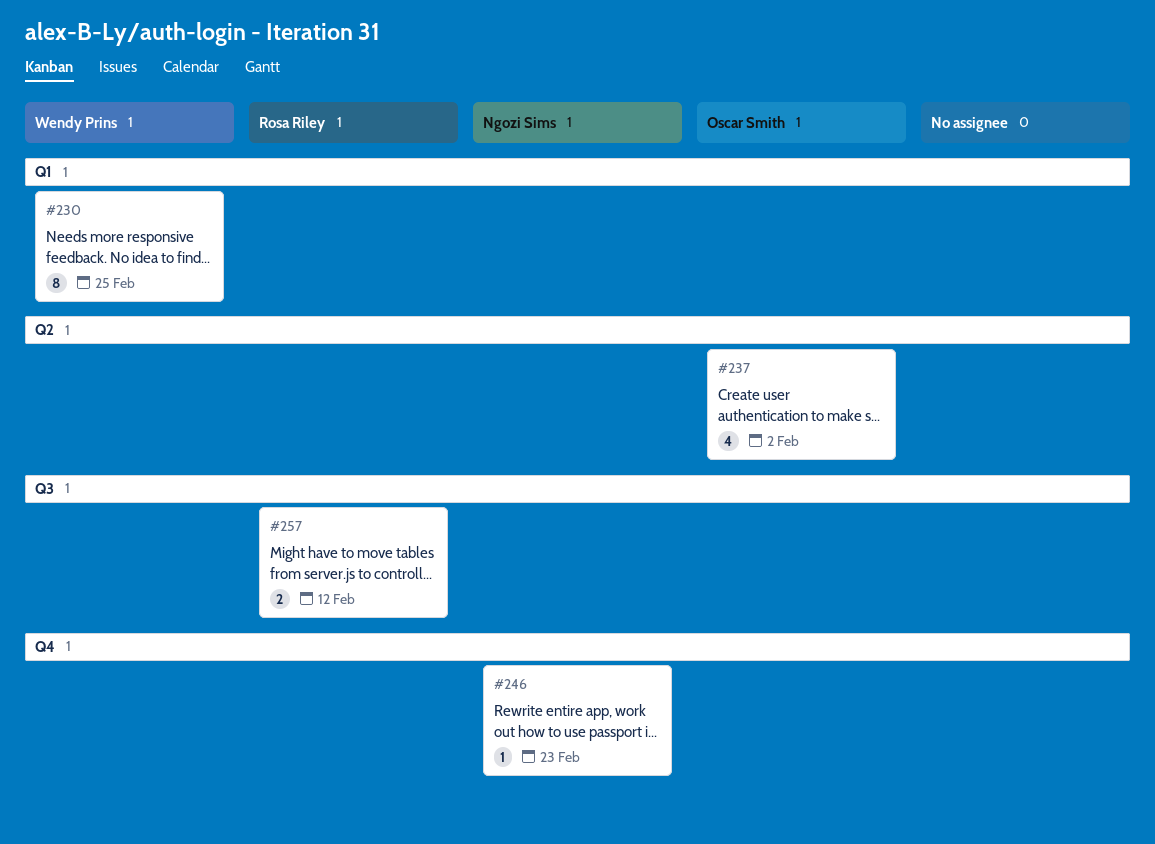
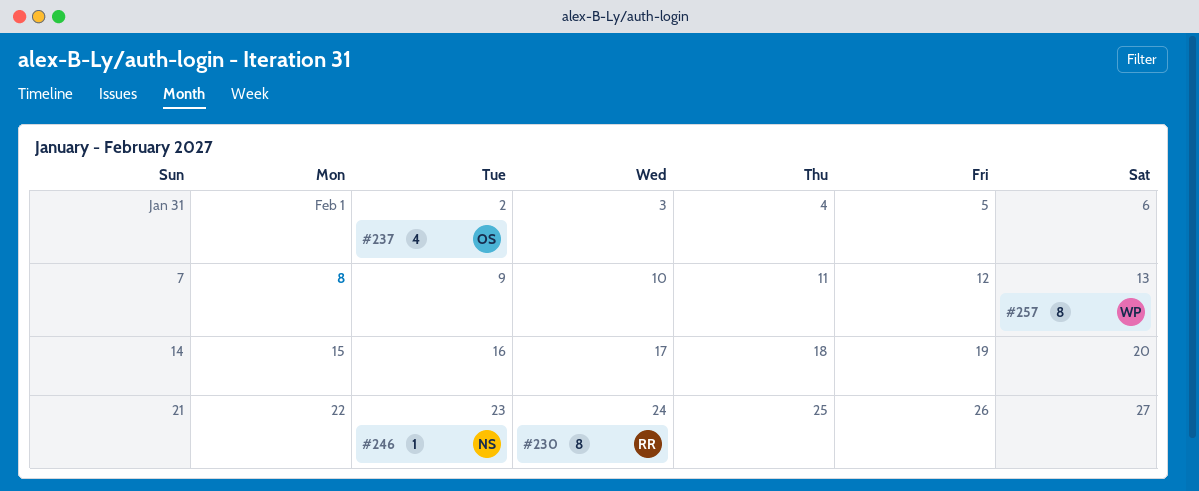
#230, owner: Wendy Prins -> Rosa Riley
#230, due: Feb 25 -> Feb 24
#257, owner: Rosa Riley -> Wendy Prins
#257, estimate: 2 -> 8
#257, due: Feb 12 -> Feb 13

